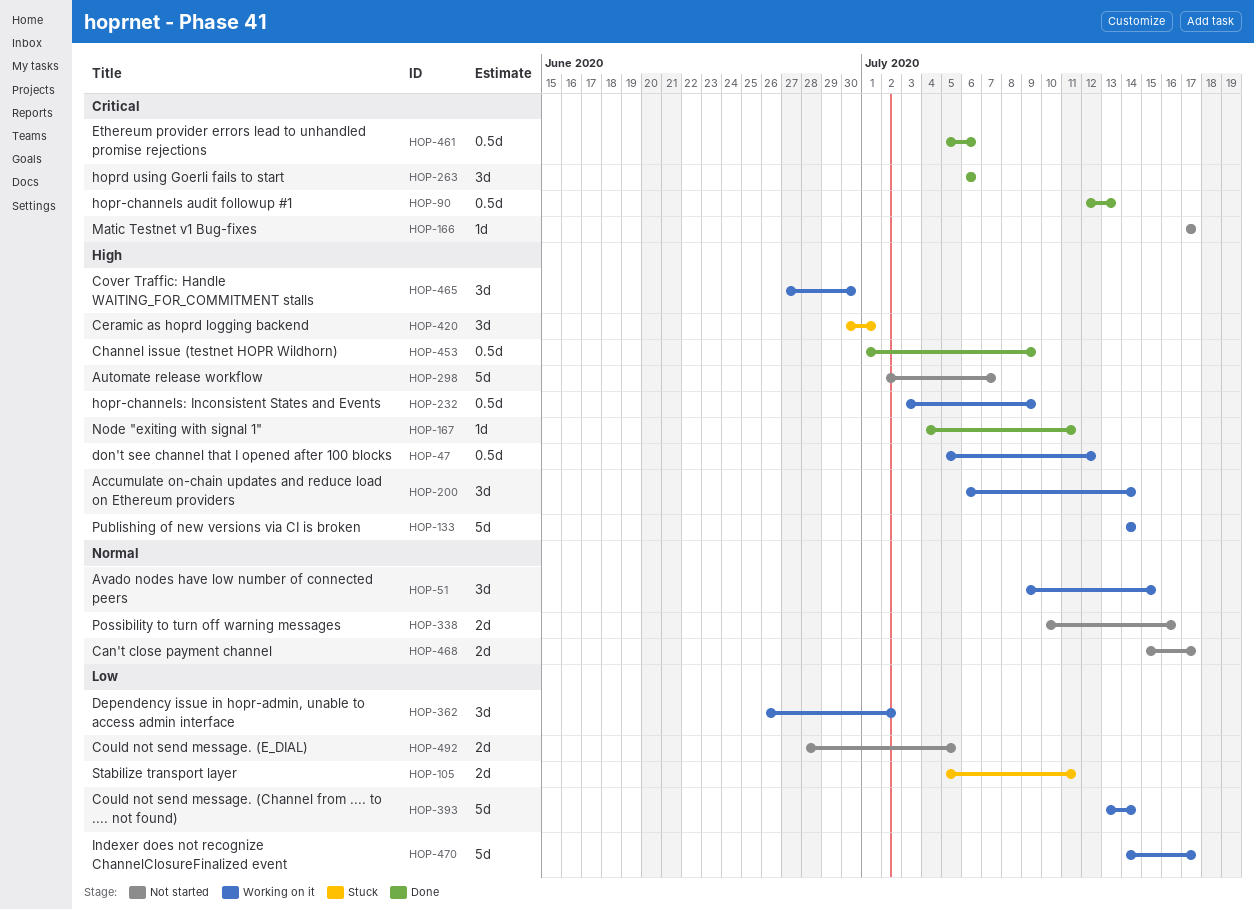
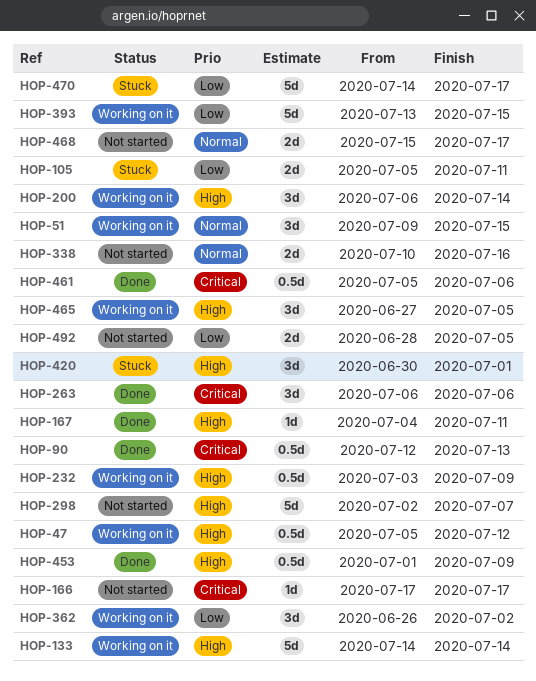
HOP-393, due: Jul 14 -> Jul 15
HOP-465, due: Jun 30 -> Jul 5
HOP-470, status: Working on it -> Stuck

